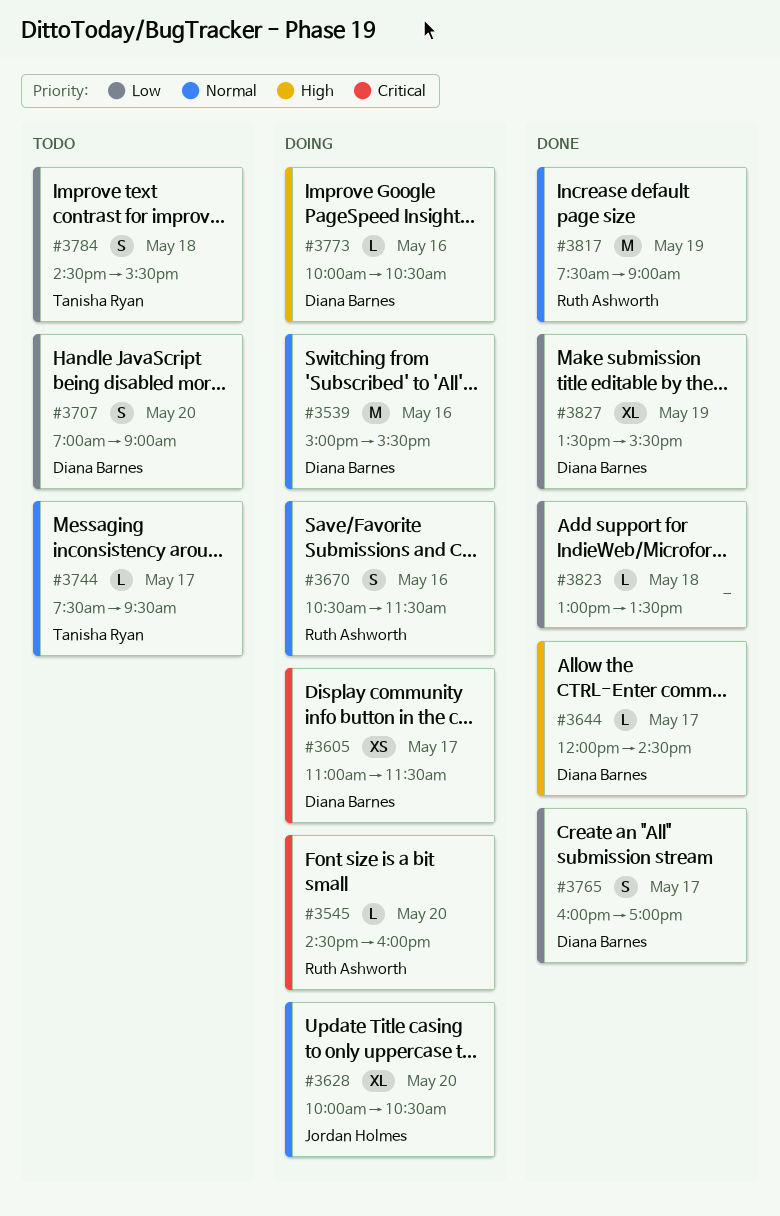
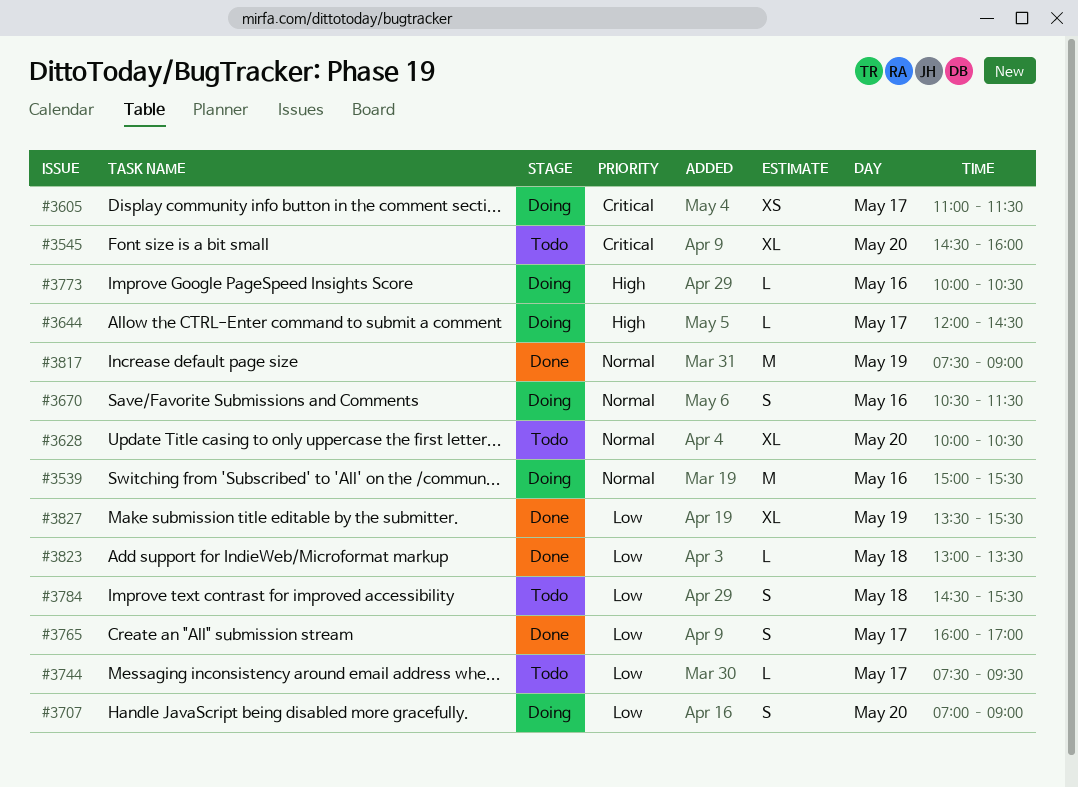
#3545, status: Doing -> Todo
#3545, estimate: L -> XL
#3628, status: Doing -> Todo
#3644, status: Done -> Doing
#3707, status: Todo -> Doing
#3744, priority: Normal -> Low

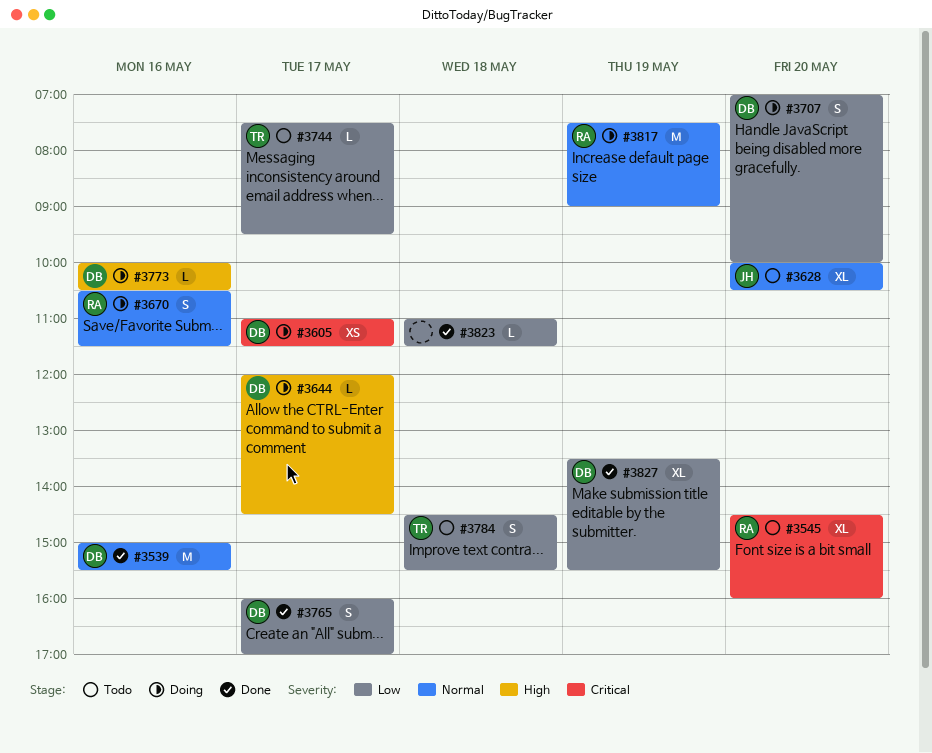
#3539, status: Doing -> Done
#3707, ends: 09:00 -> 10:00
#3817, status: Done -> Doing
#3823, begins: 13:00 -> 11:00
#3823, ends: 13:30 -> 11:30

